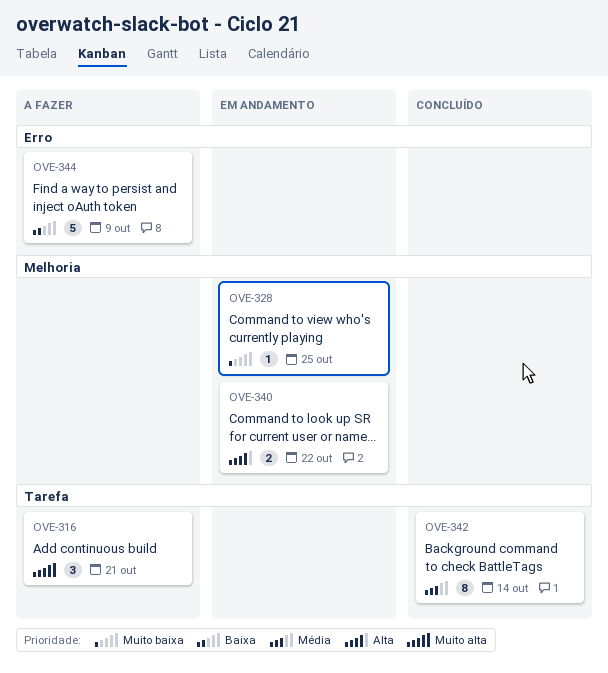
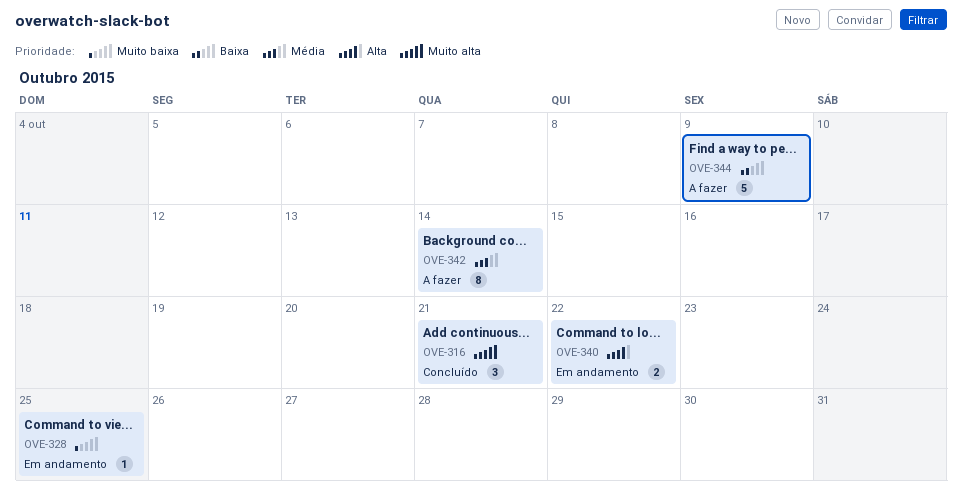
OVE-316, status: A fazer -> Concluído
OVE-342, status: Concluído -> A fazer

